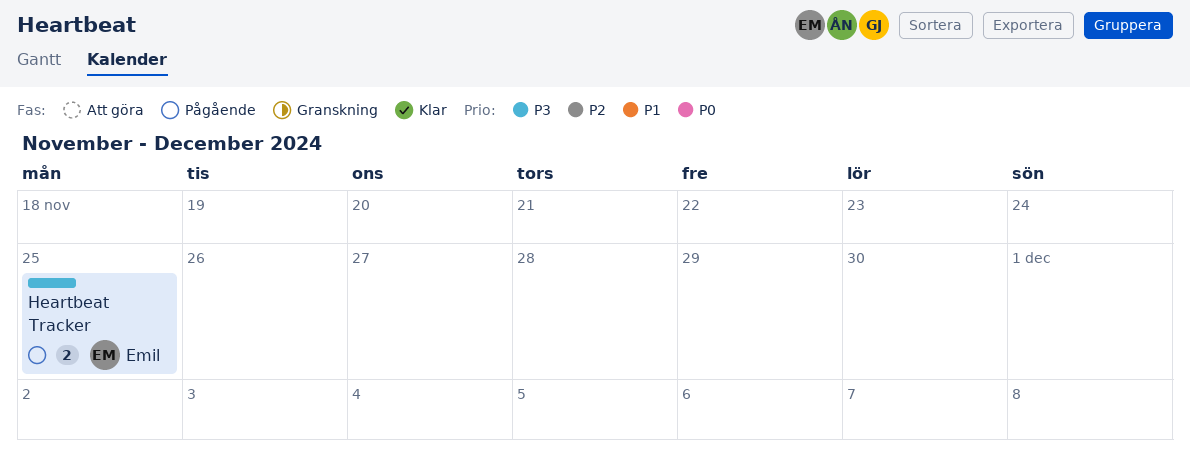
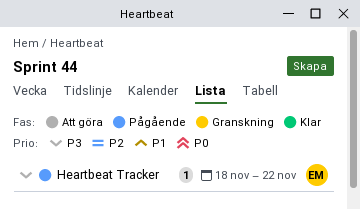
Heartbeat Tracker, estimate: 2 -> 1
Heartbeat Tracker, due: Nov 25 -> Nov 22

